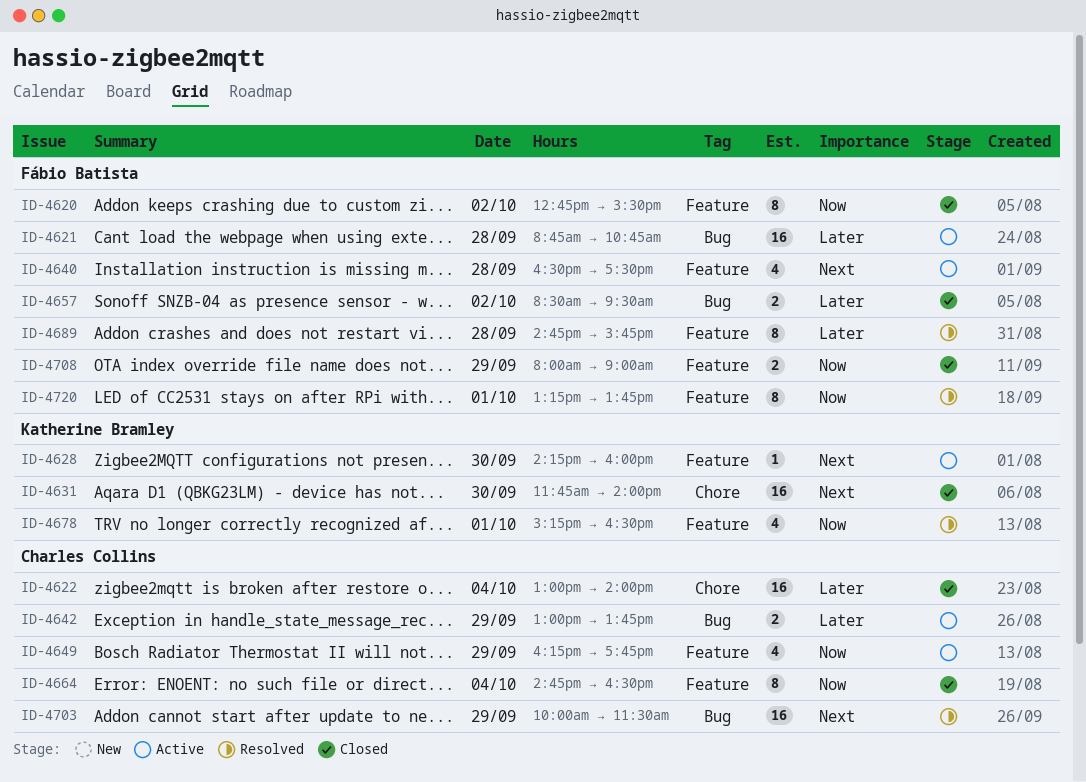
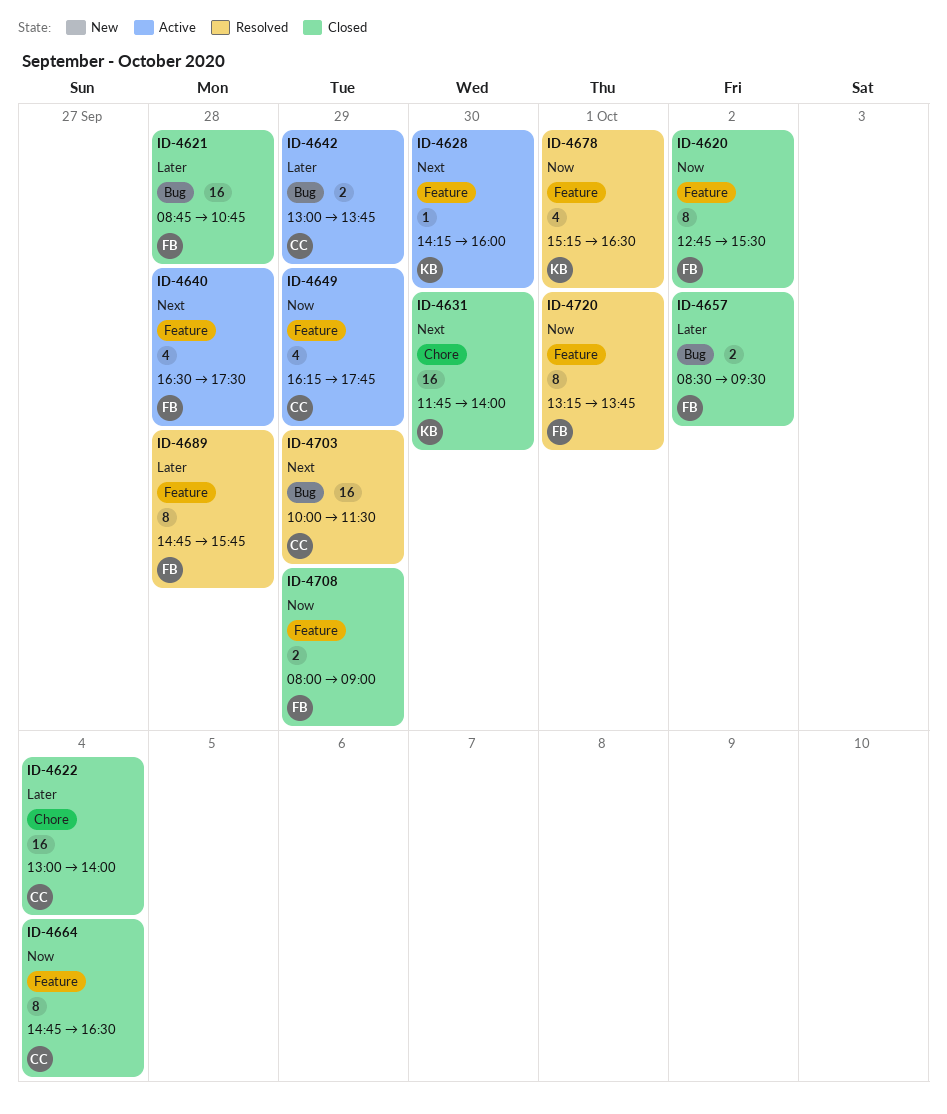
ID-4621, status: Active -> Closed

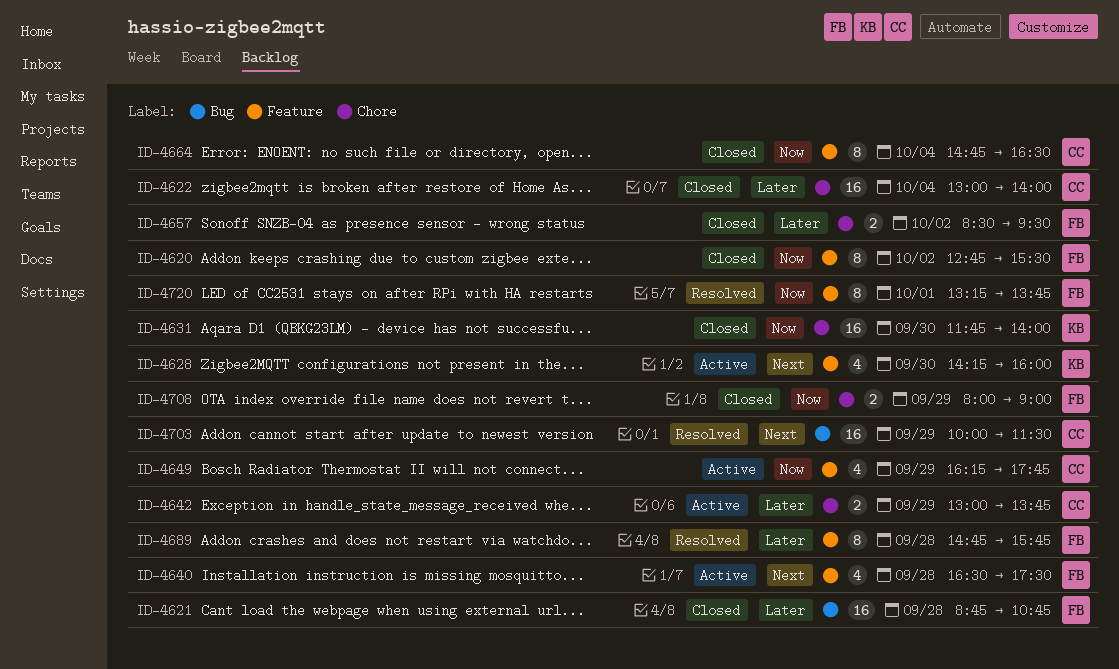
ID-4628, estimate: 1 -> 4
ID-4631, priority: Next -> Now
ID-4642, label: Bug -> Chore
ID-4657, label: Bug -> Chore
ID-4678: present -> none
ID-4708, label: Feature -> Chore

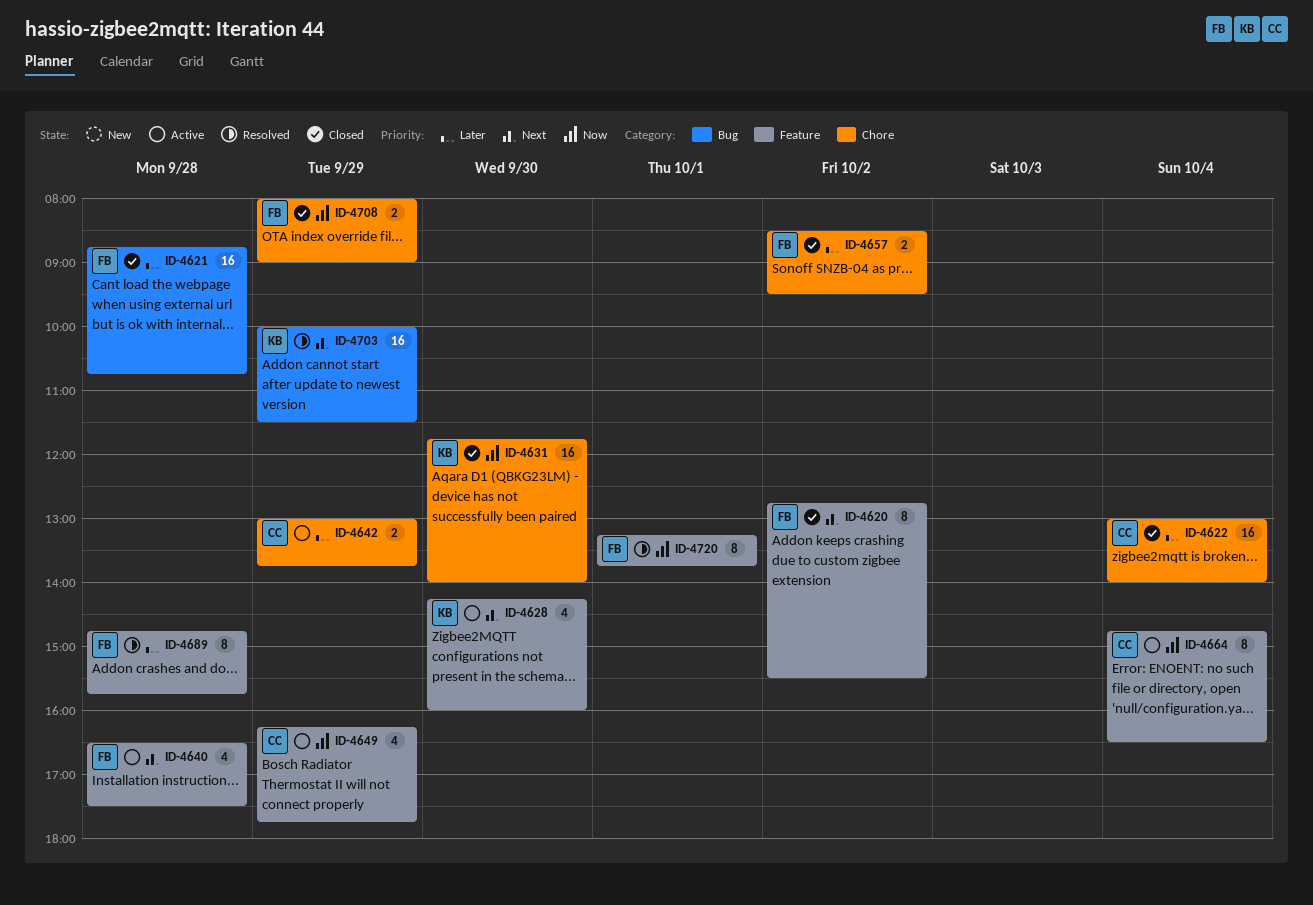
ID-4620, priority: Now -> Next
ID-4664, status: Closed -> Active
ID-4703, owner: CC -> KB

